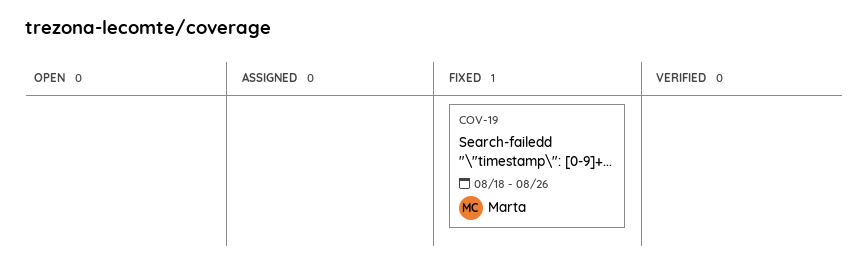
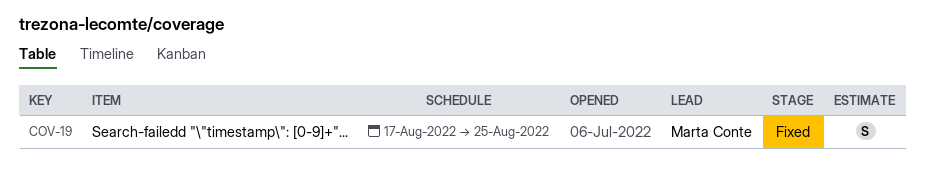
COV-19, start: Aug 18 -> Aug 17
COV-19, due: Aug 26 -> Aug 25

